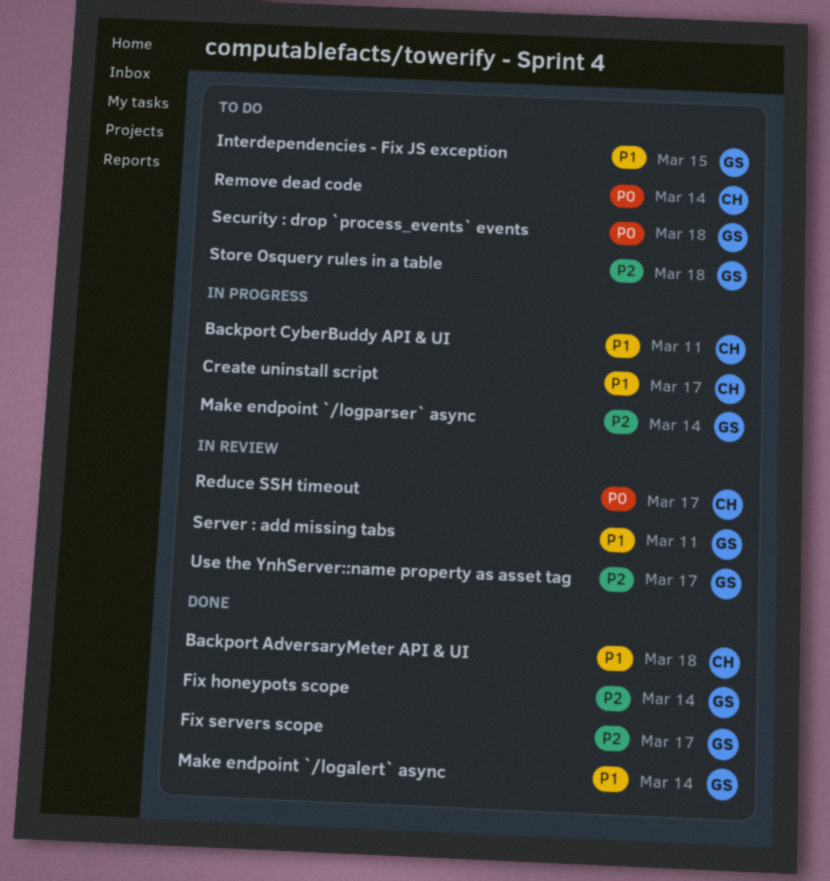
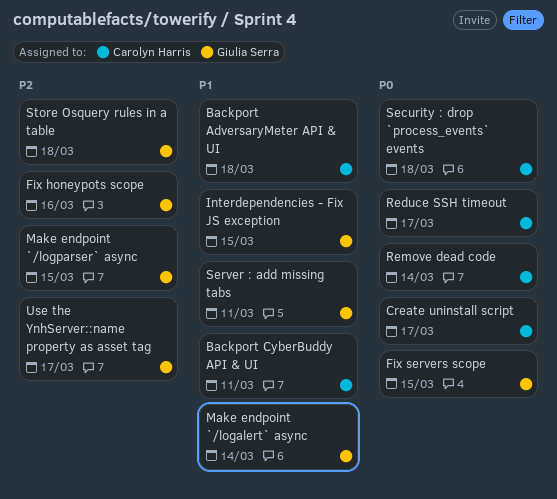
Create uninstall script, priority: P1 -> P0
Fix honeypots scope, due: Mar 14 -> Mar 16
Fix servers scope, priority: P2 -> P0
Fix servers scope, due: Mar 17 -> Mar 15
Make endpoint `/logparser` async, due: Mar 14 -> Mar 15
Security : drop `process_events` events, owner: Giulia Serra -> Carolyn Harris

